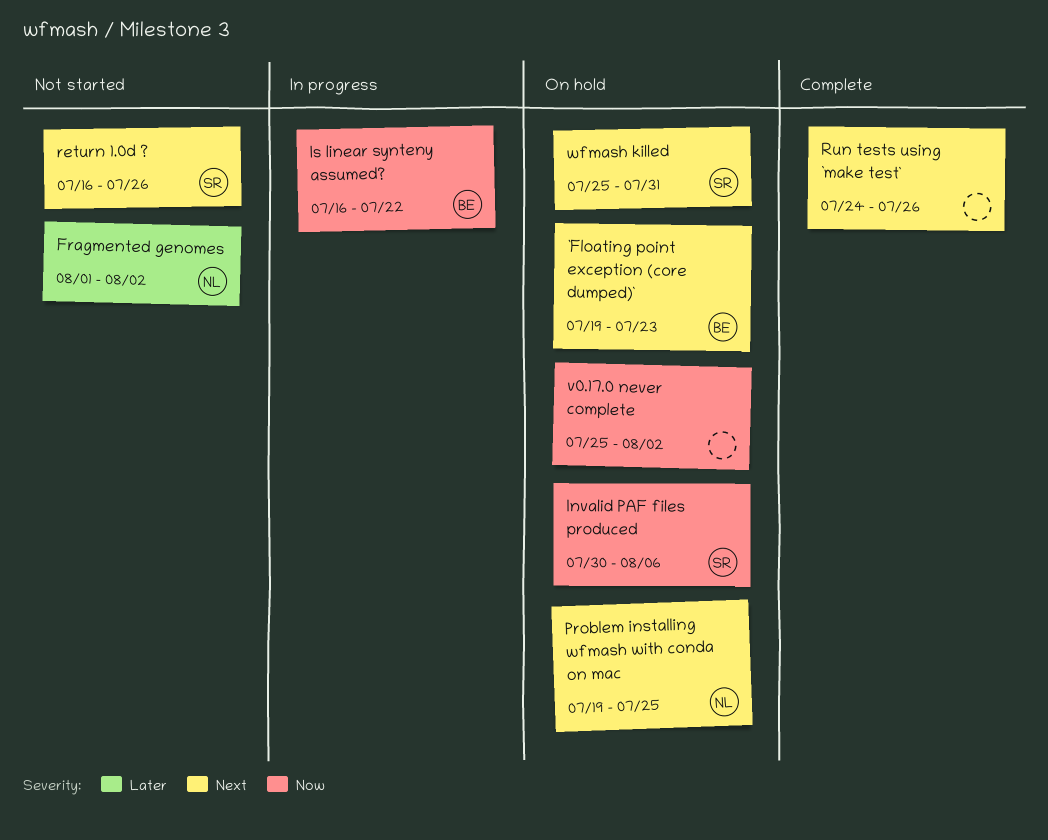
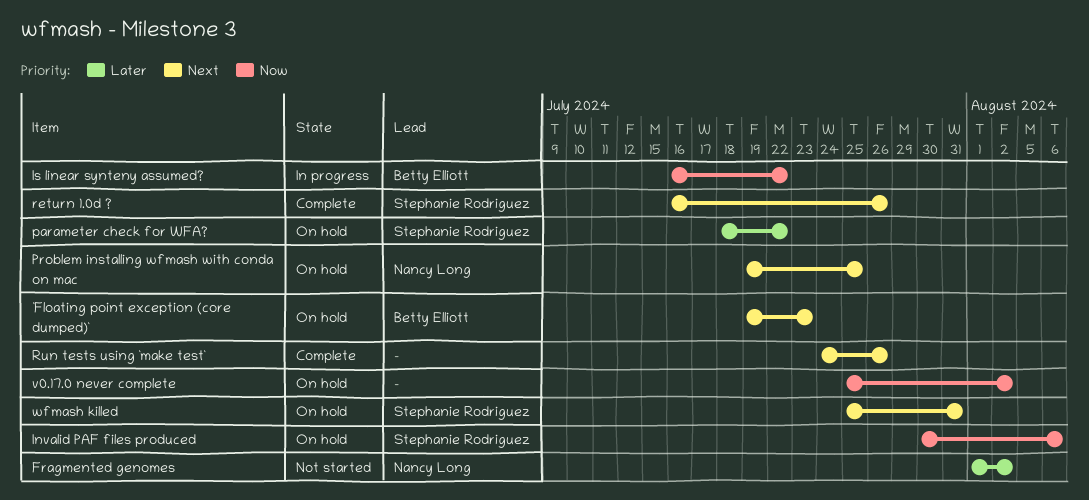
parameter check for WFA?: none -> present
return 1.0d ?, status: Not started -> Complete

